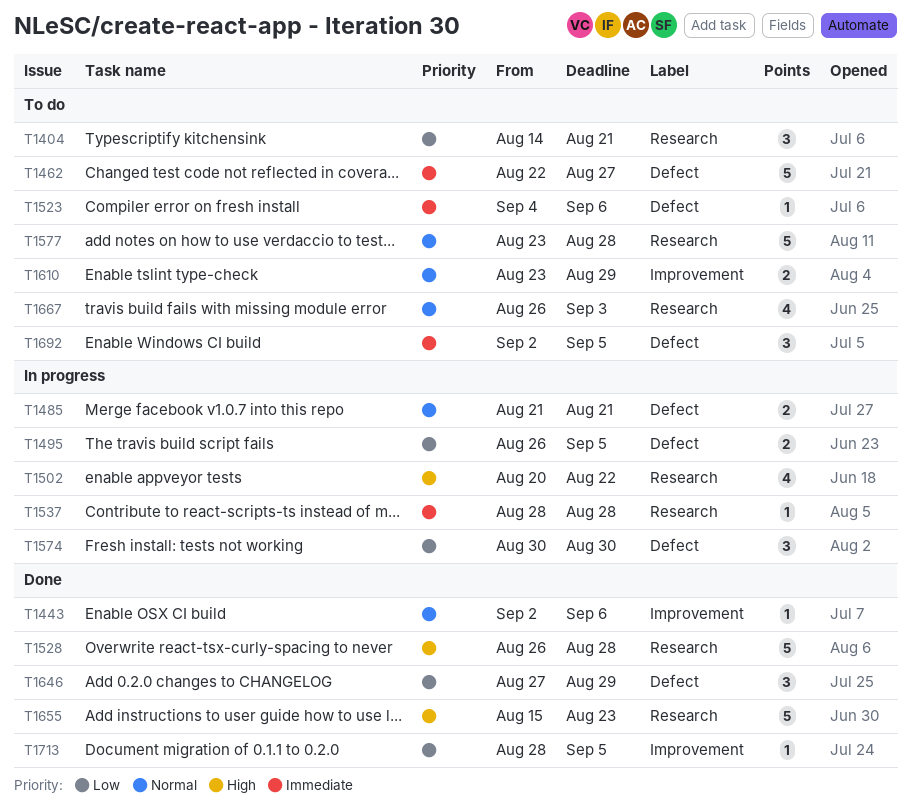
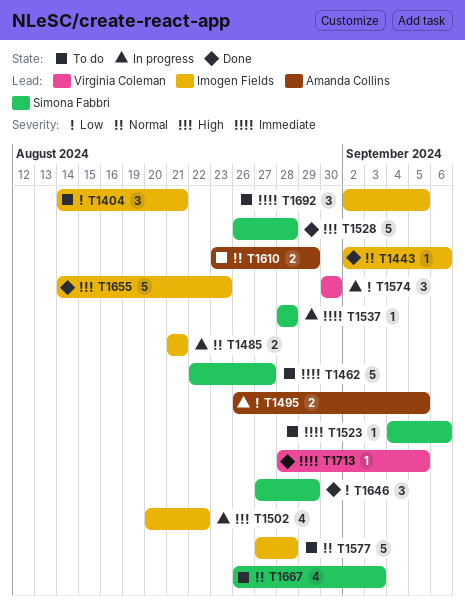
T1577, start: Aug 23 -> Aug 27
T1655, start: Aug 15 -> Aug 14
T1713, priority: Low -> Immediate

